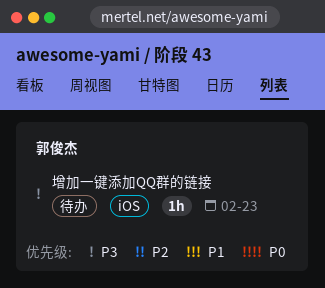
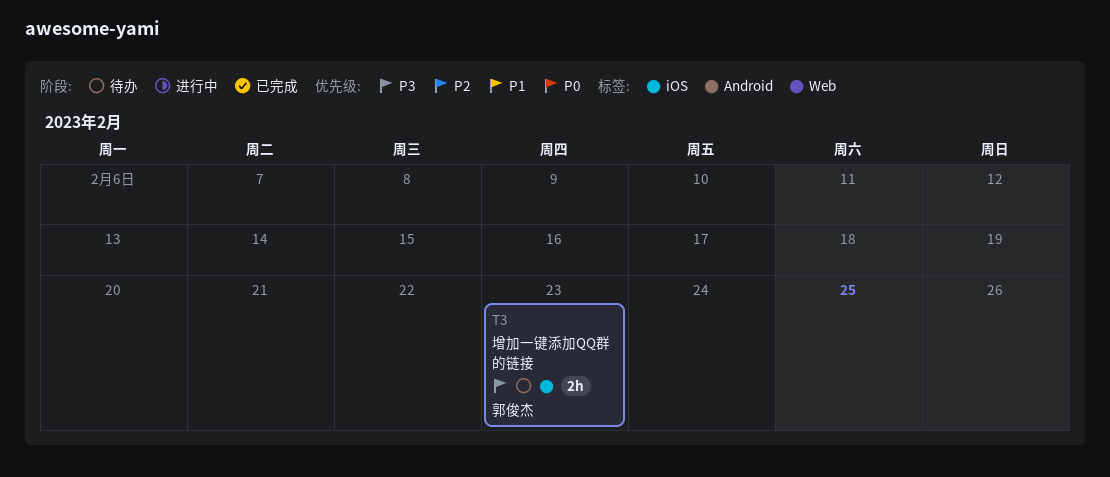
增加一键添加QQ群的链接, estimate: 1h -> 2h

